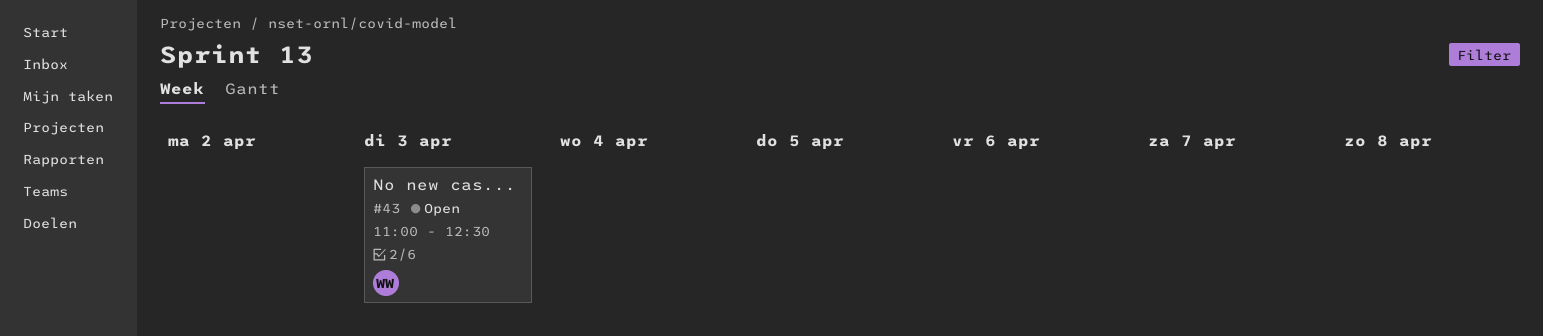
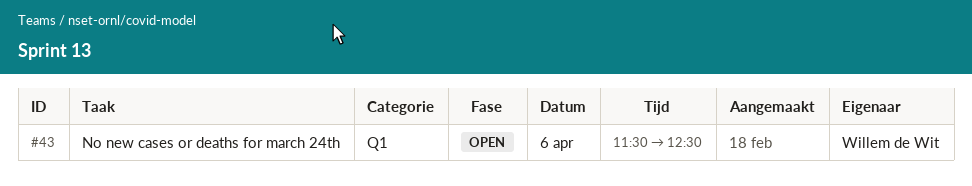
#43, day: Apr 3 -> Apr 6
#43, begins: 11:00 -> 11:30

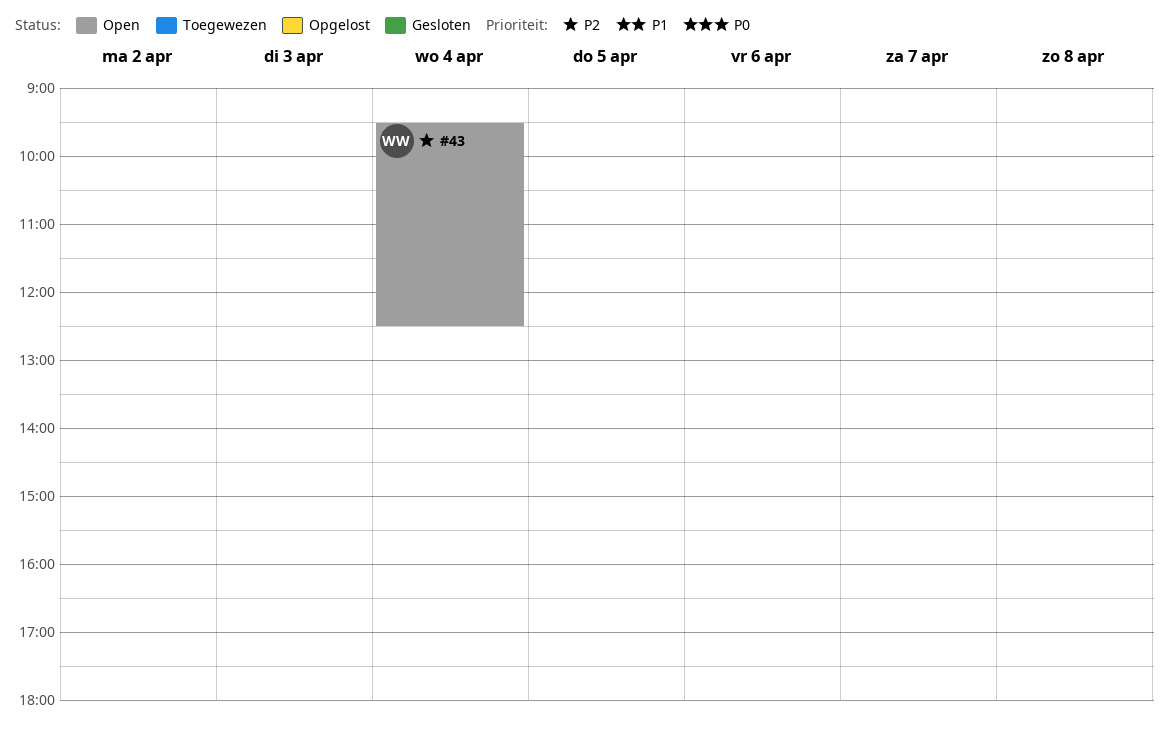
#43, day: Apr 6 -> Apr 4
#43, begins: 11:30 -> 09:30

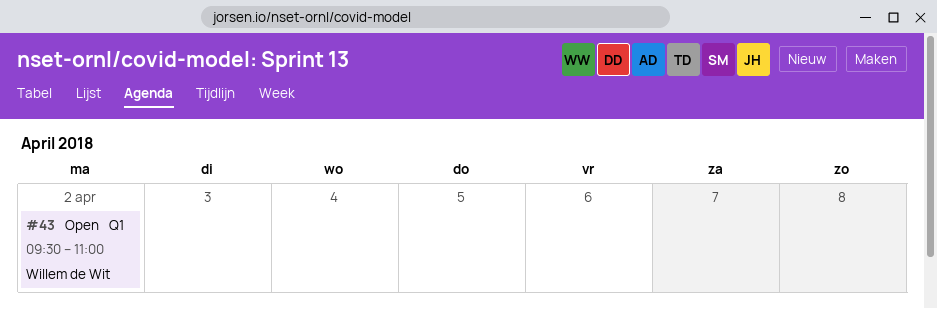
#43, day: Apr 4 -> Apr 2
#43, ends: 12:30 -> 11:00

